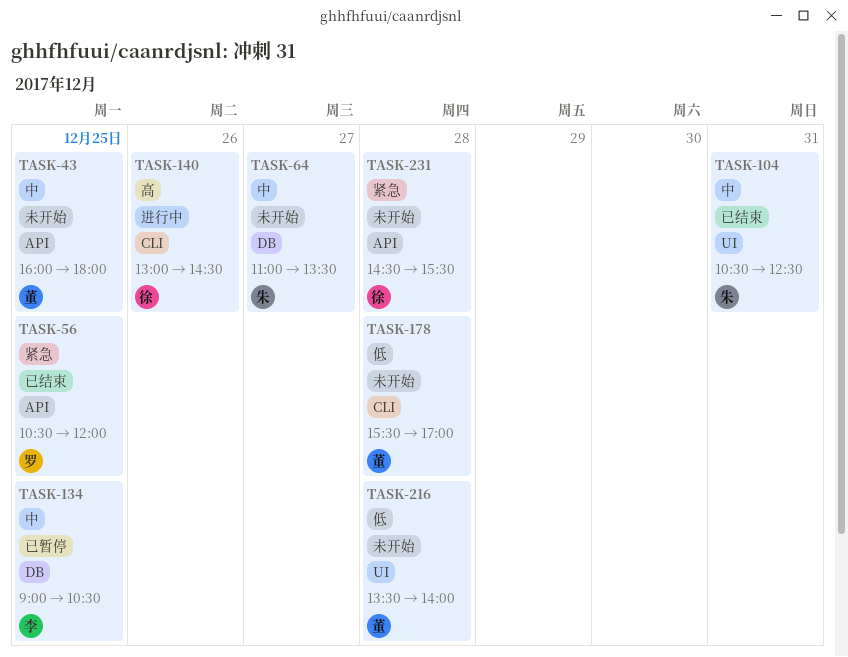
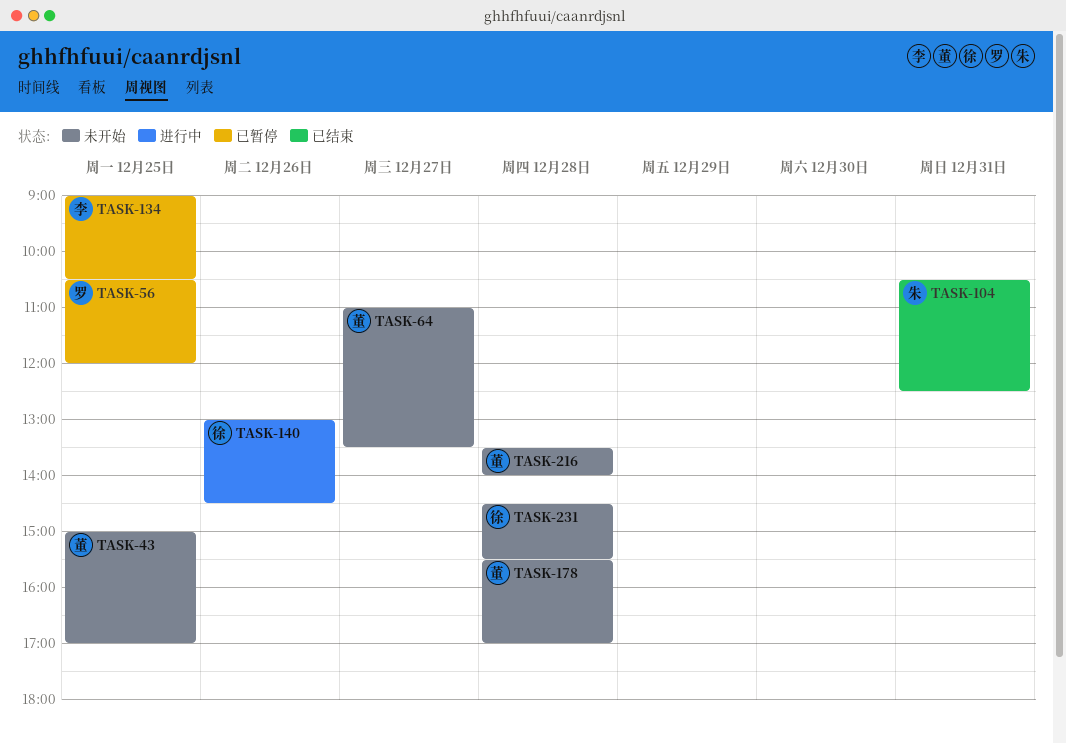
TASK-43, begins: 16:00 -> 15:00
TASK-43, ends: 18:00 -> 17:00
TASK-56, status: 已结束 -> 已暂停
TASK-64, owner: 朱 -> 董

